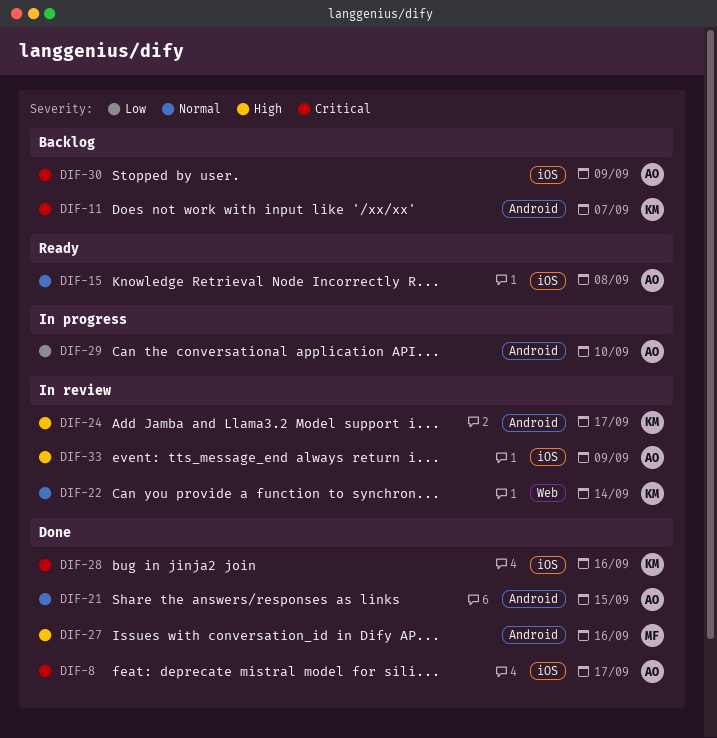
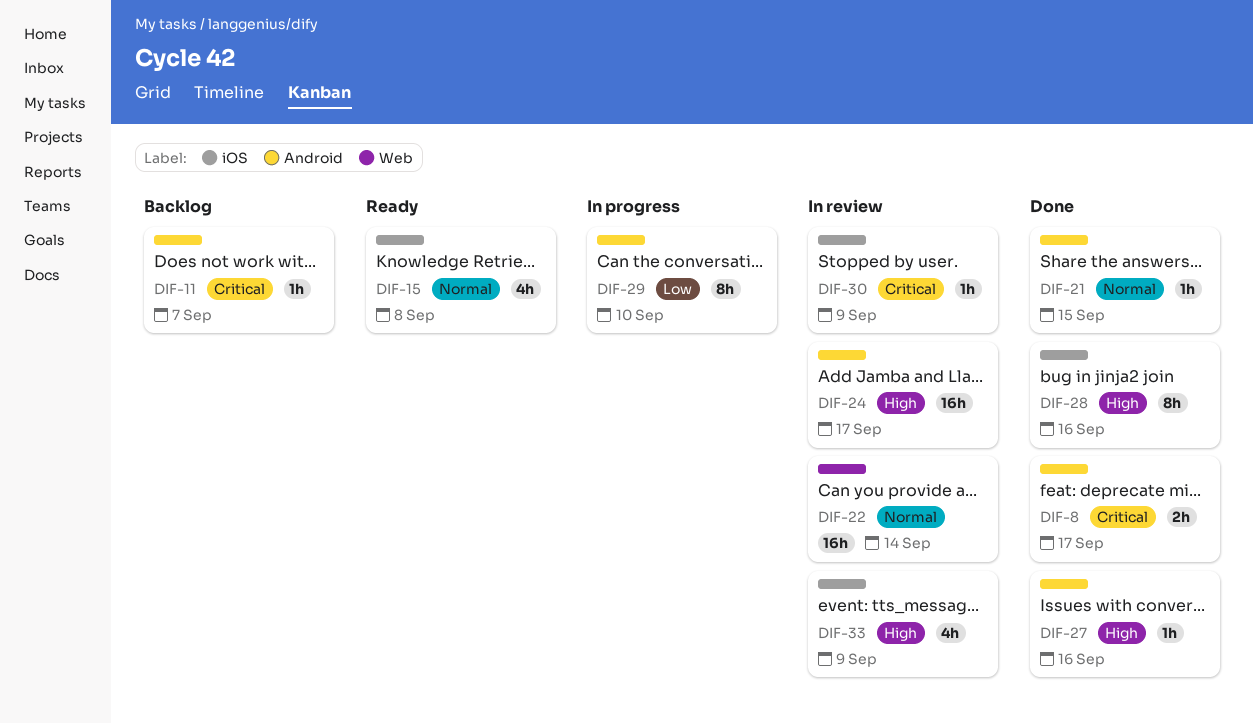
DIF-8, label: iOS -> Android
DIF-28, priority: Critical -> High
DIF-30, status: Backlog -> In review

